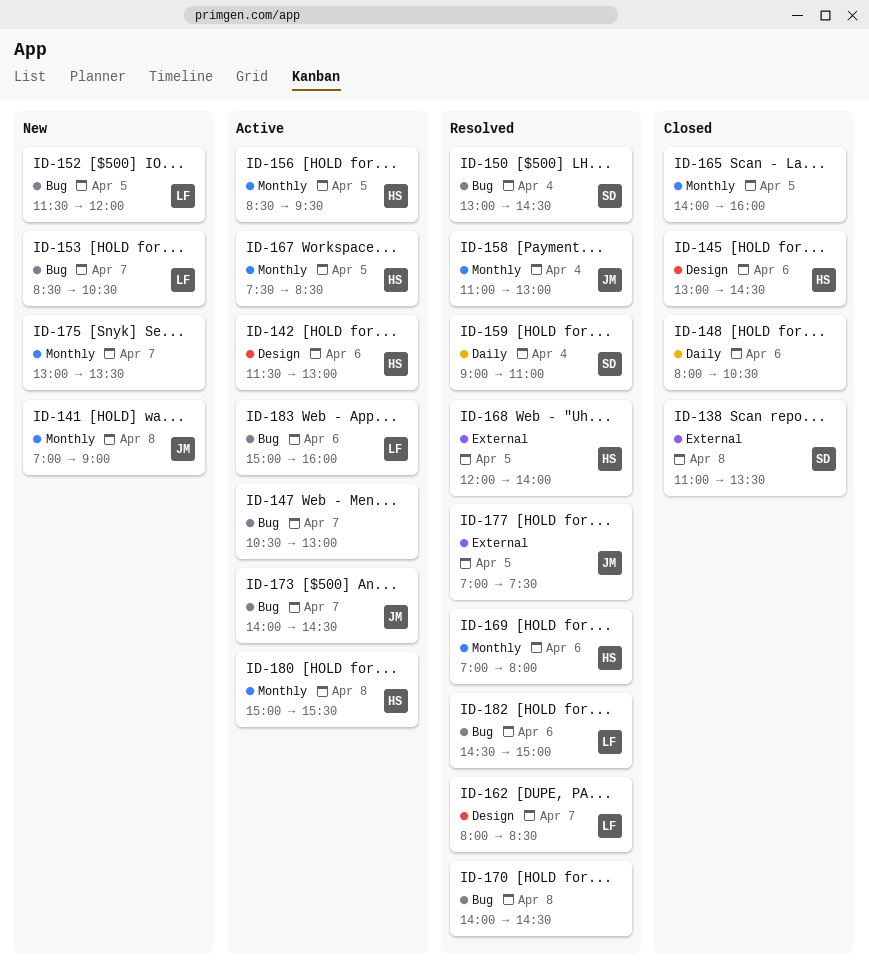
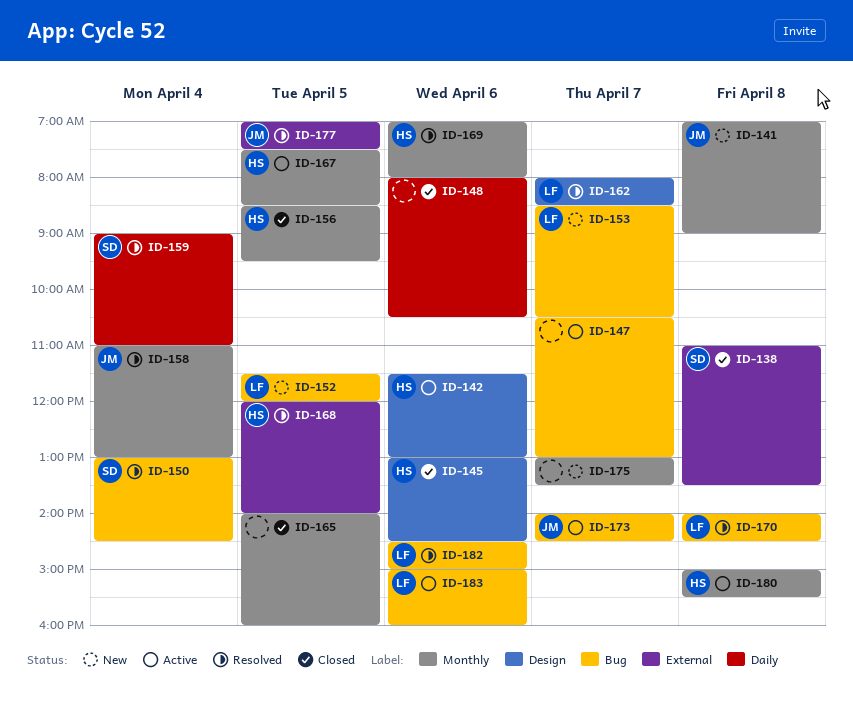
ID-156, status: Active -> Closed
ID-170, owner: none -> LF

